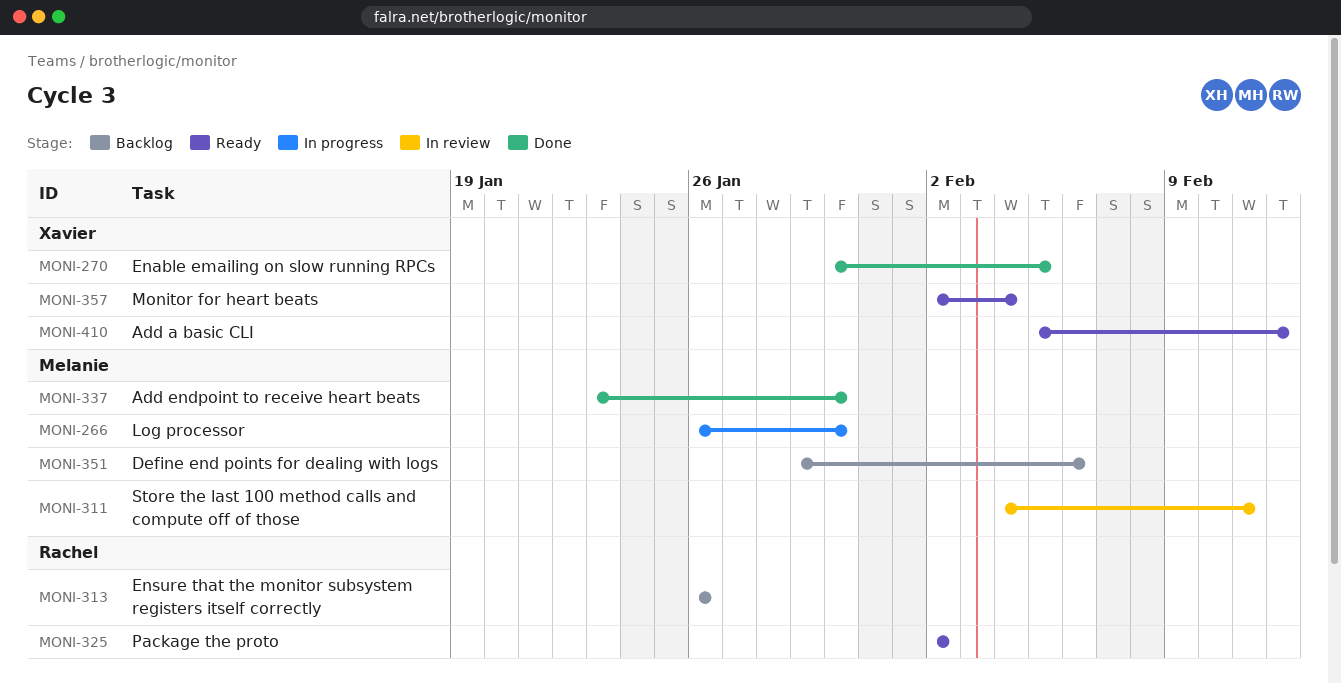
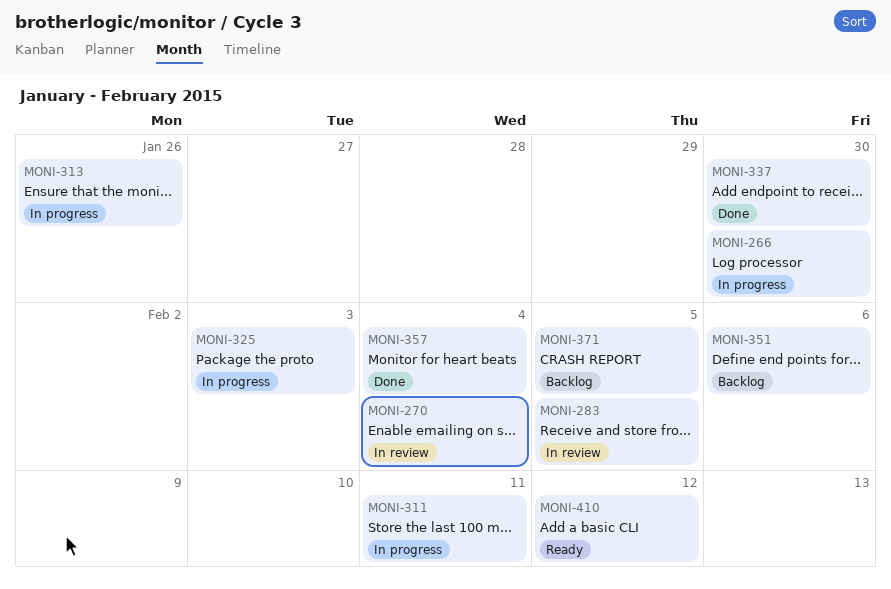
MONI-270, status: Done -> In review
MONI-270, due: Feb 5 -> Feb 4
MONI-283: none -> present
MONI-311, status: In review -> In progress
MONI-313, status: Backlog -> In progress
MONI-325, status: Ready -> In progress
MONI-325, due: Feb 2 -> Feb 3
MONI-357, status: Ready -> Done
MONI-371: none -> present

